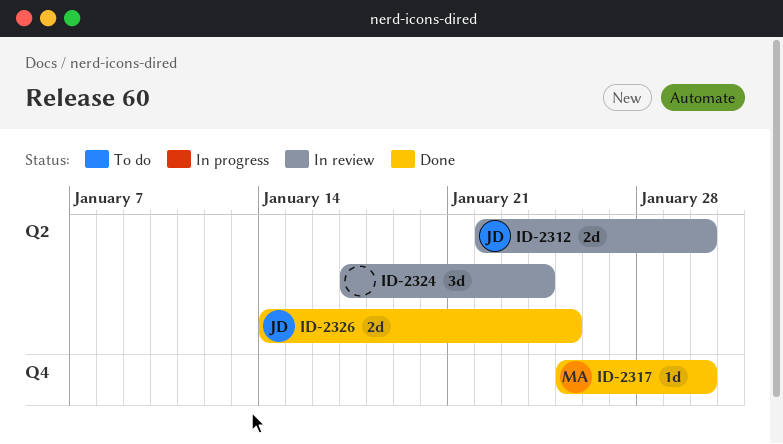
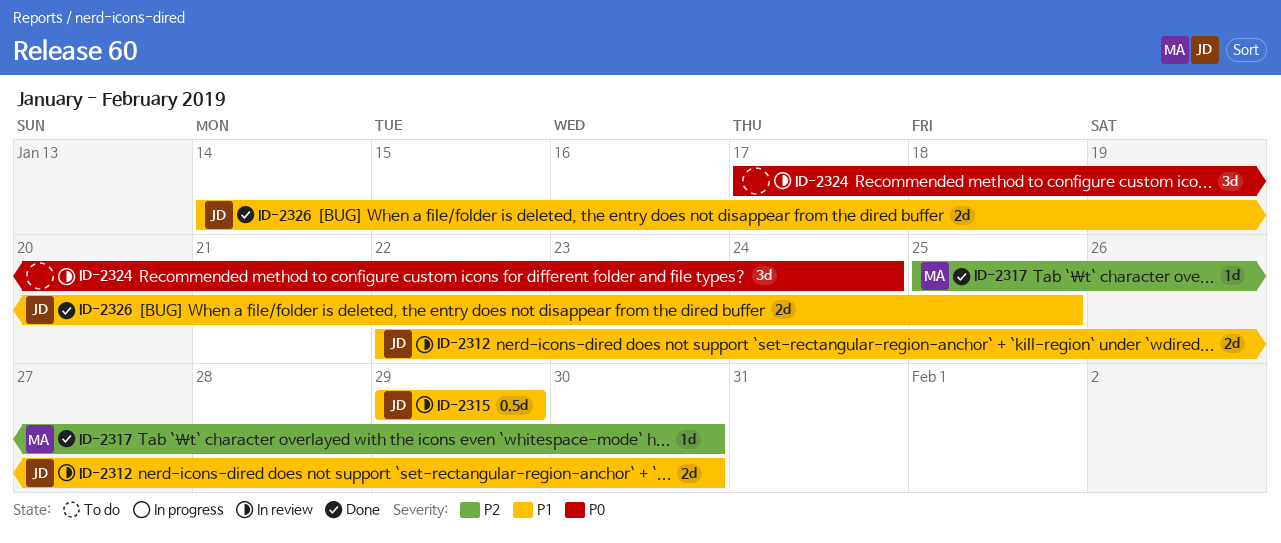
ID-2315: none -> present

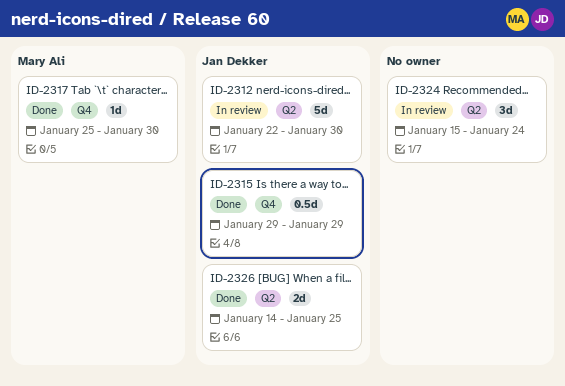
ID-2312, estimate: 2d -> 5d
ID-2315, status: In review -> Done
ID-2324, start: Jan 17 -> Jan 15

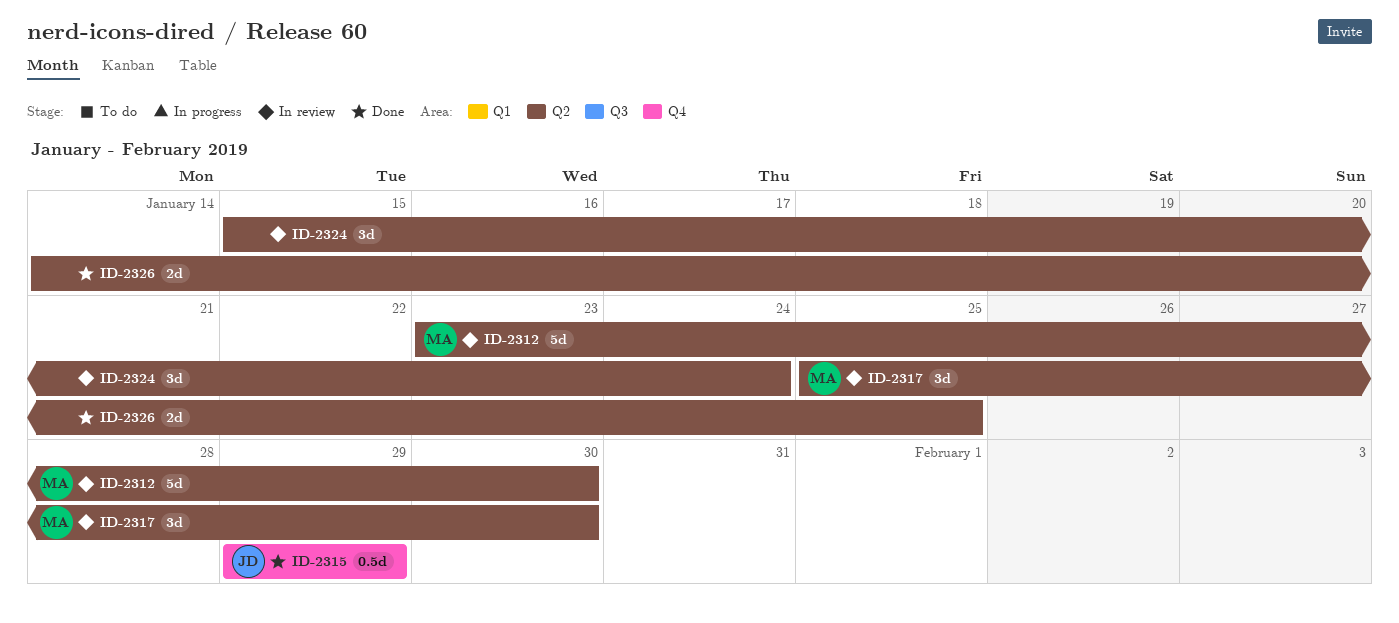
ID-2312, owner: Jan Dekker -> Mary Ali
ID-2312, start: Jan 22 -> Jan 23
ID-2317, status: Done -> In review
ID-2317, label: Q4 -> Q2
ID-2317, estimate: 1d -> 3d
ID-2326, owner: Jan Dekker -> none

